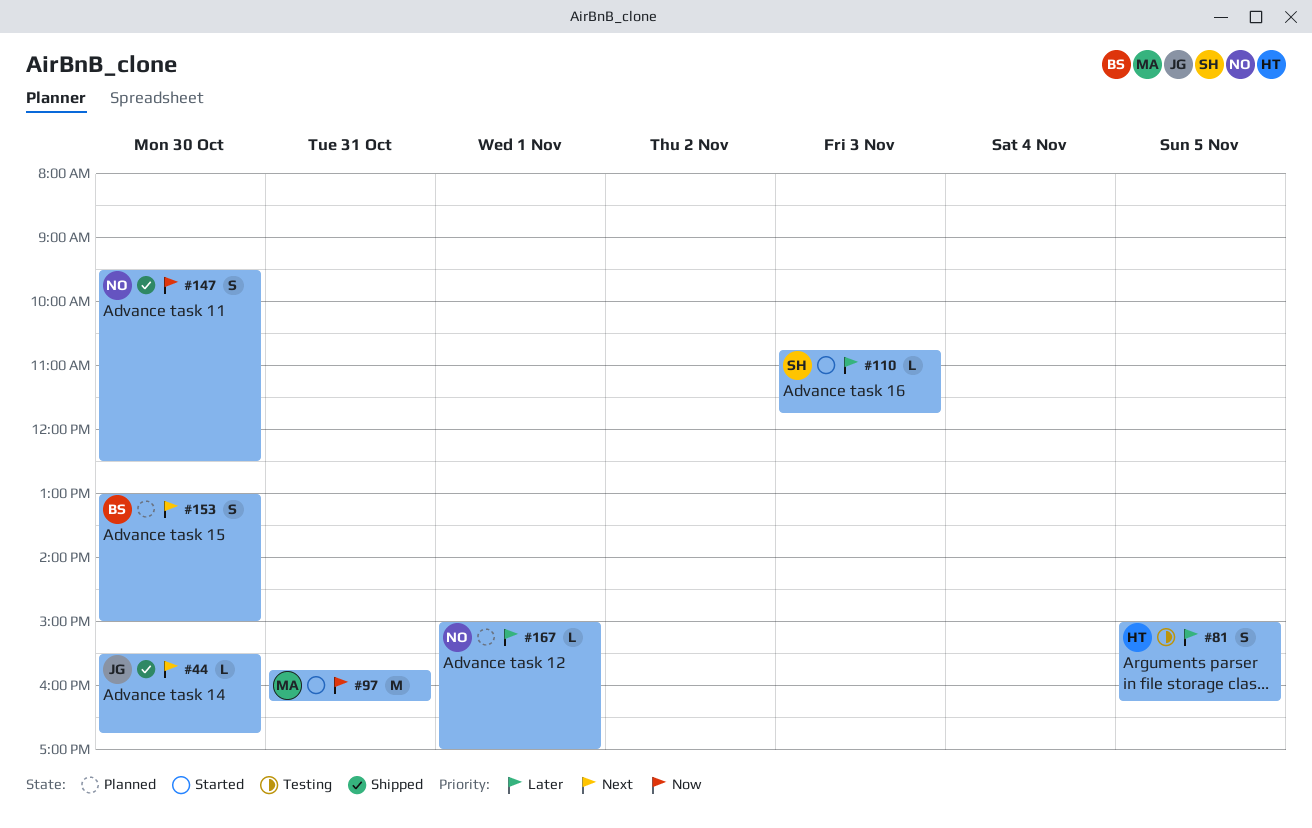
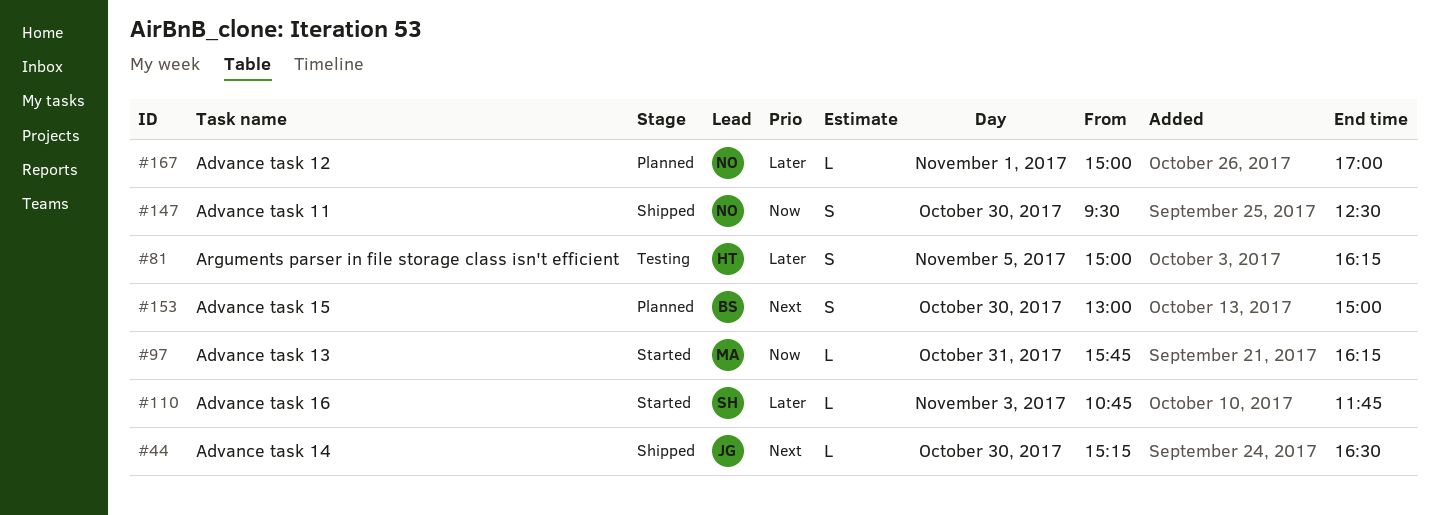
#44, begins: 15:30 -> 15:15
#44, ends: 16:45 -> 16:30
#97, estimate: M -> L

